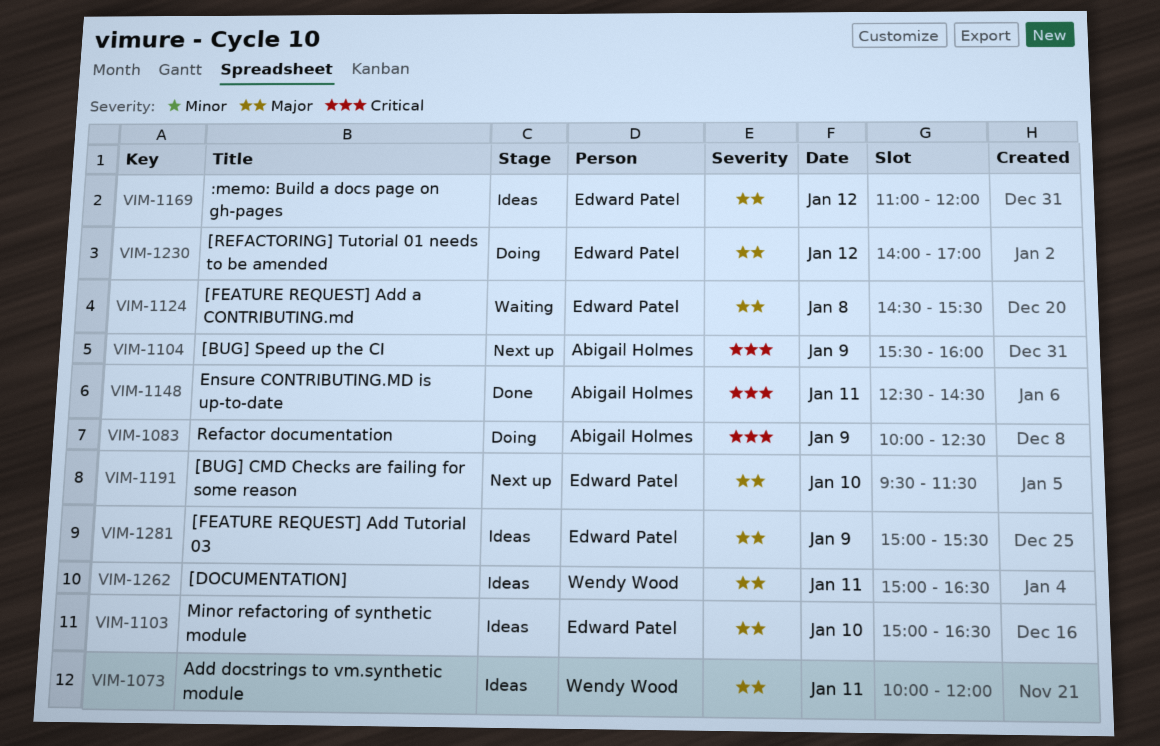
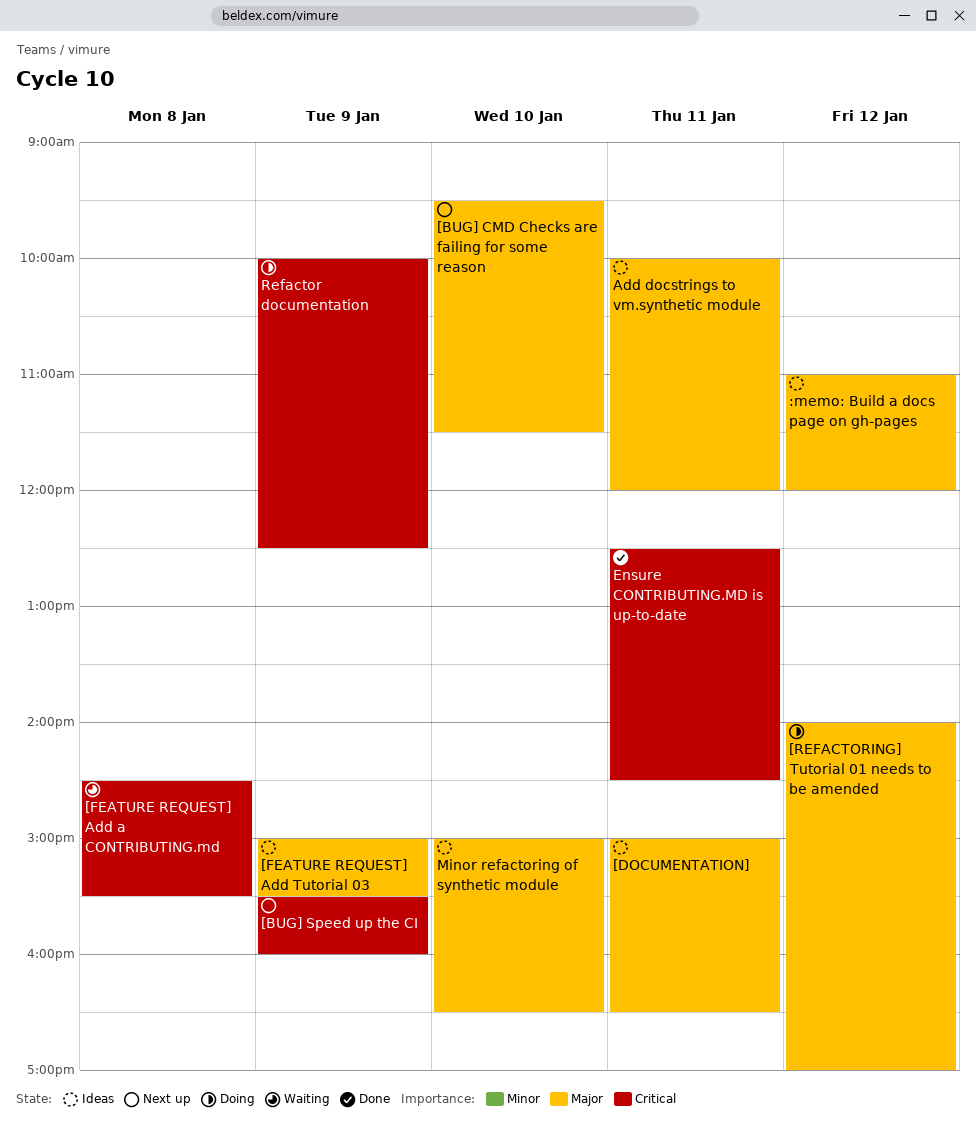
[FEATURE REQUEST] Add a CONTRIBUTING.md, priority: Major -> Critical

